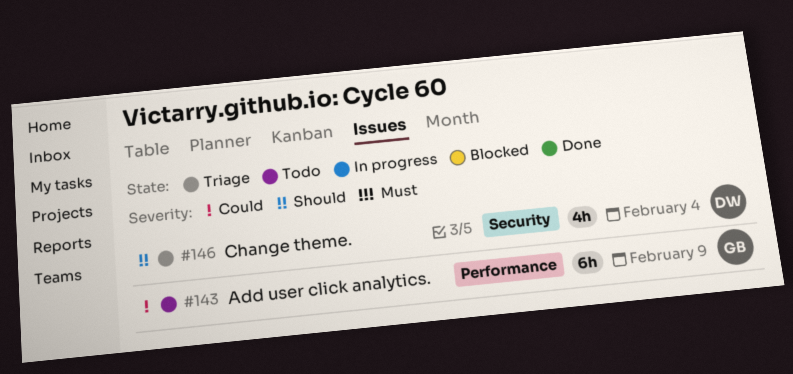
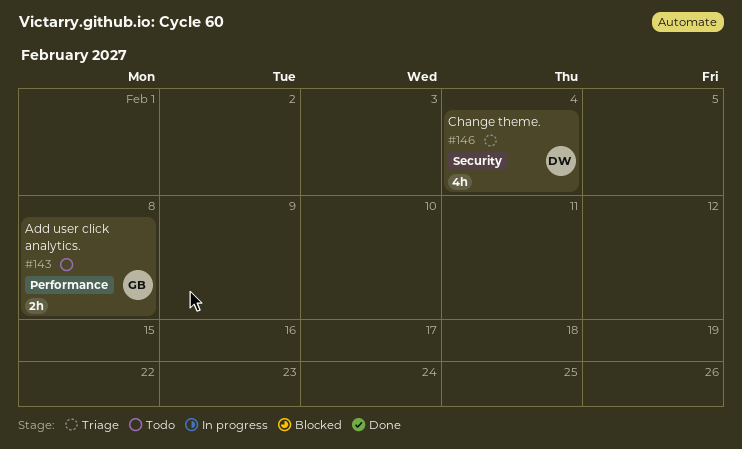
#143, estimate: 6h -> 2h
#143, due: Feb 9 -> Feb 8

